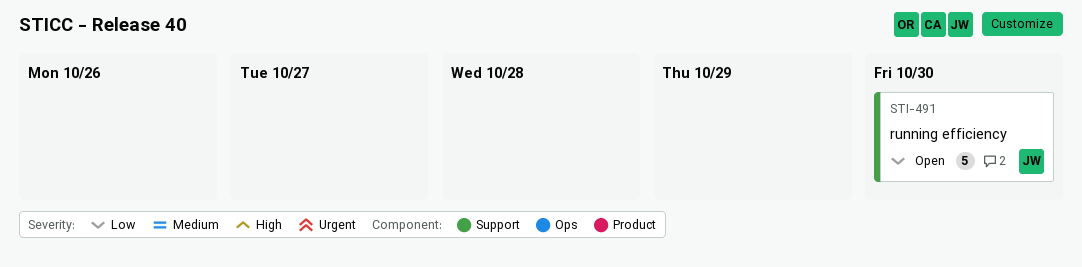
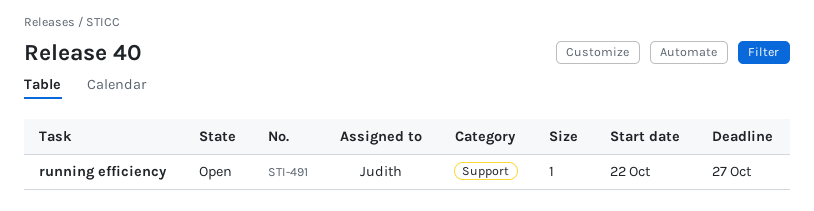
STI-491, estimate: 5 -> 1
STI-491, due: Oct 30 -> Oct 27

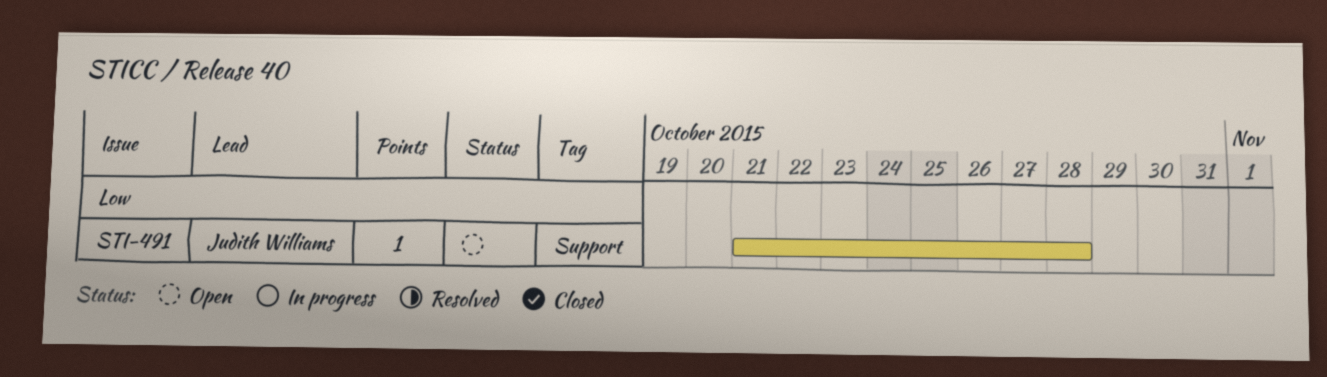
STI-491, start: Oct 22 -> Oct 21
STI-491, due: Oct 27 -> Oct 28

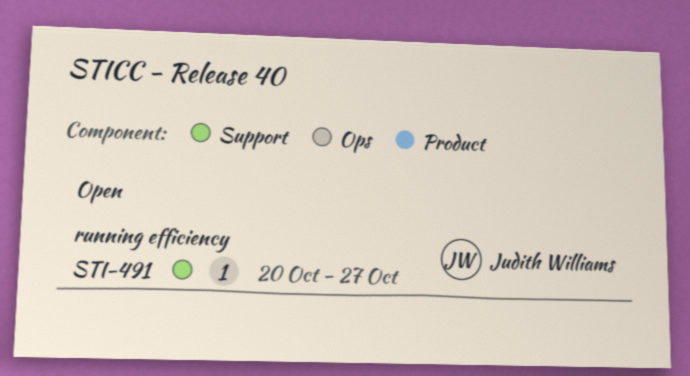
STI-491, start: Oct 21 -> Oct 20
STI-491, due: Oct 28 -> Oct 27

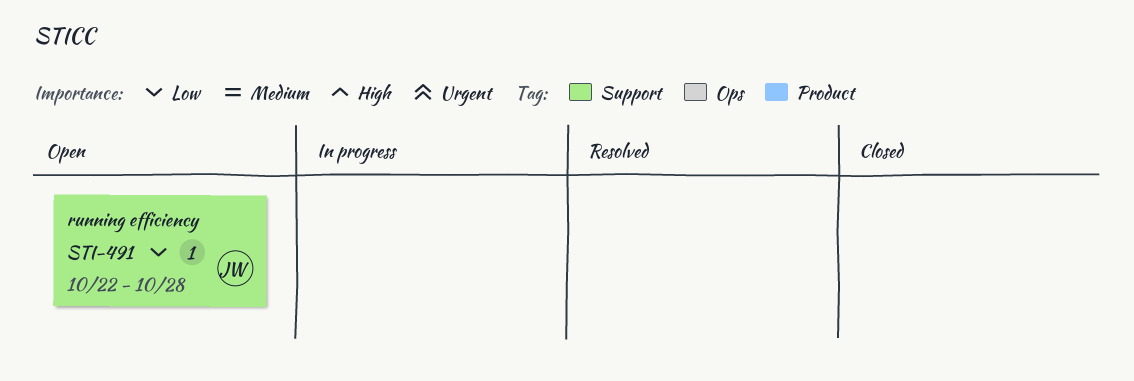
STI-491, start: Oct 20 -> Oct 22
STI-491, due: Oct 27 -> Oct 28

